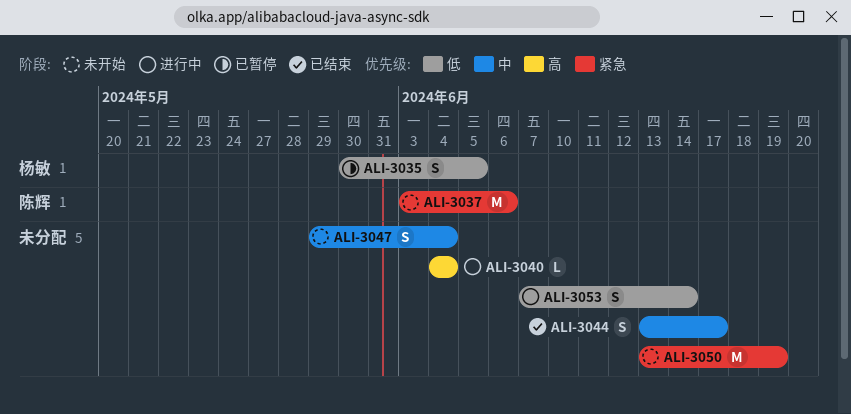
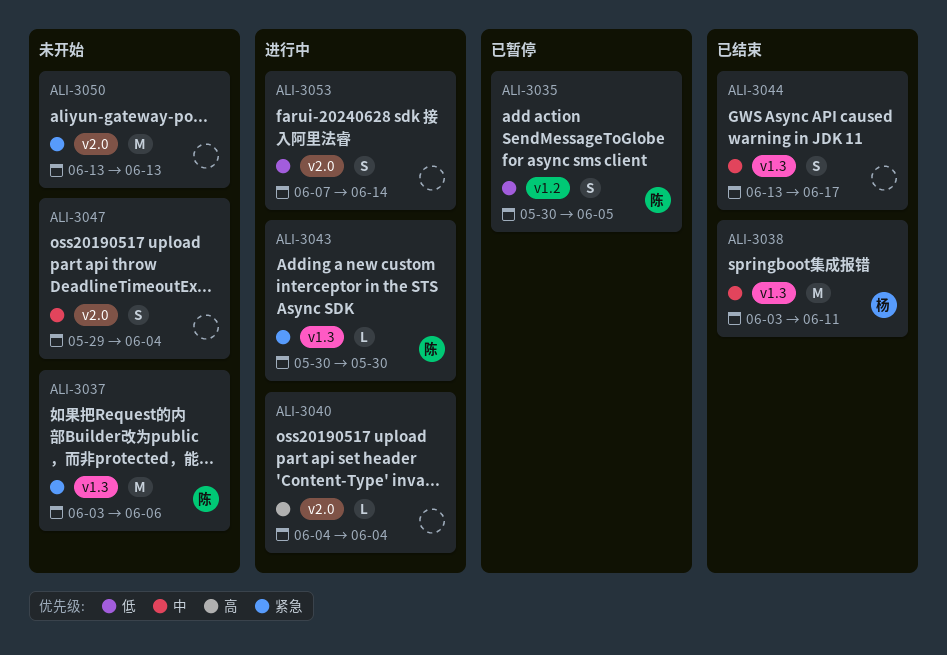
ALI-3035, owner: 杨敏 -> 陈辉
ALI-3038: none -> present
ALI-3043: none -> present
ALI-3050, due: Jun 19 -> Jun 13

